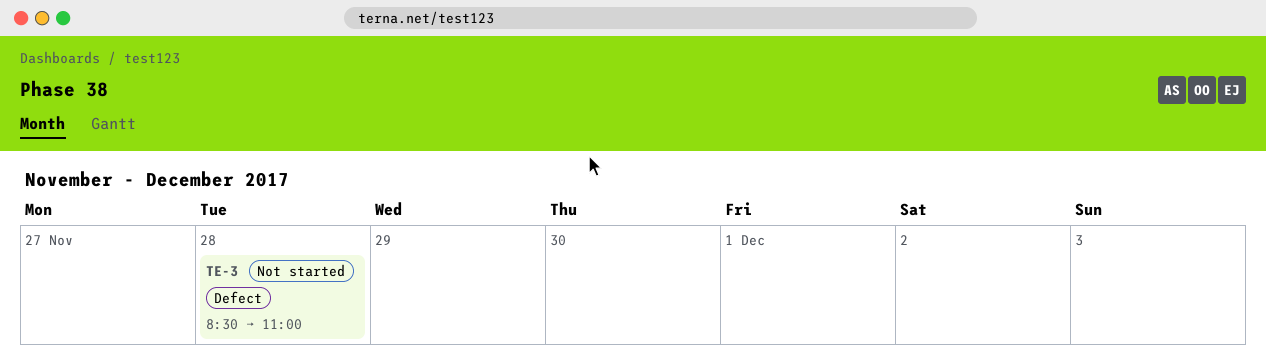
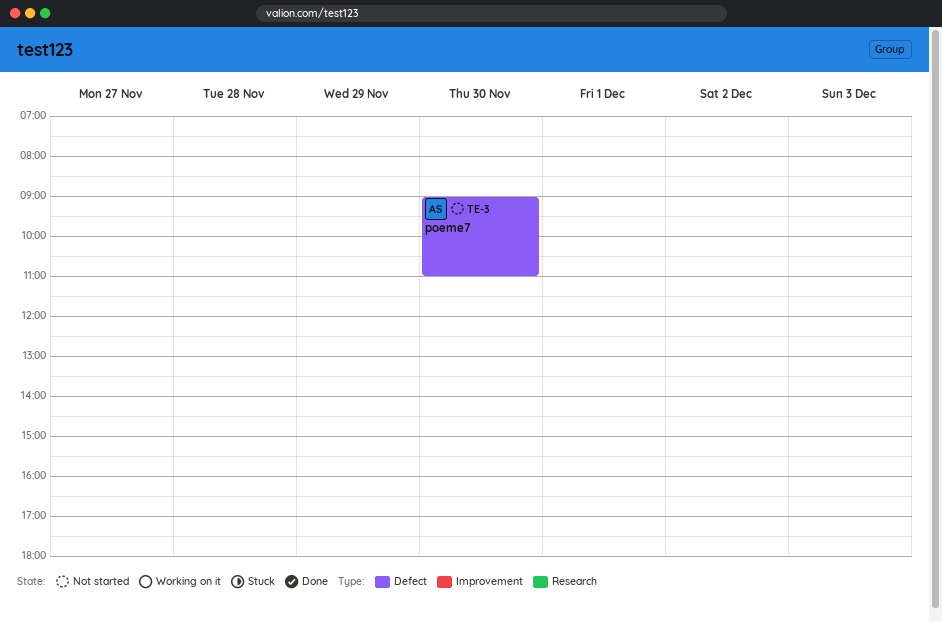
TE-3, day: Nov 28 -> Nov 30
TE-3, begins: 08:30 -> 09:00

